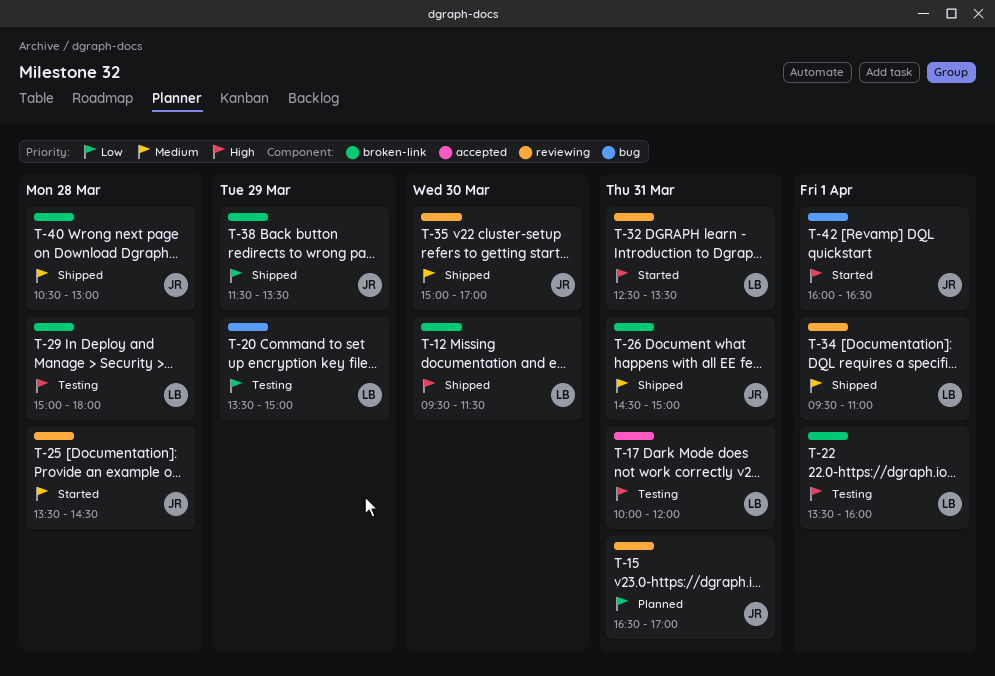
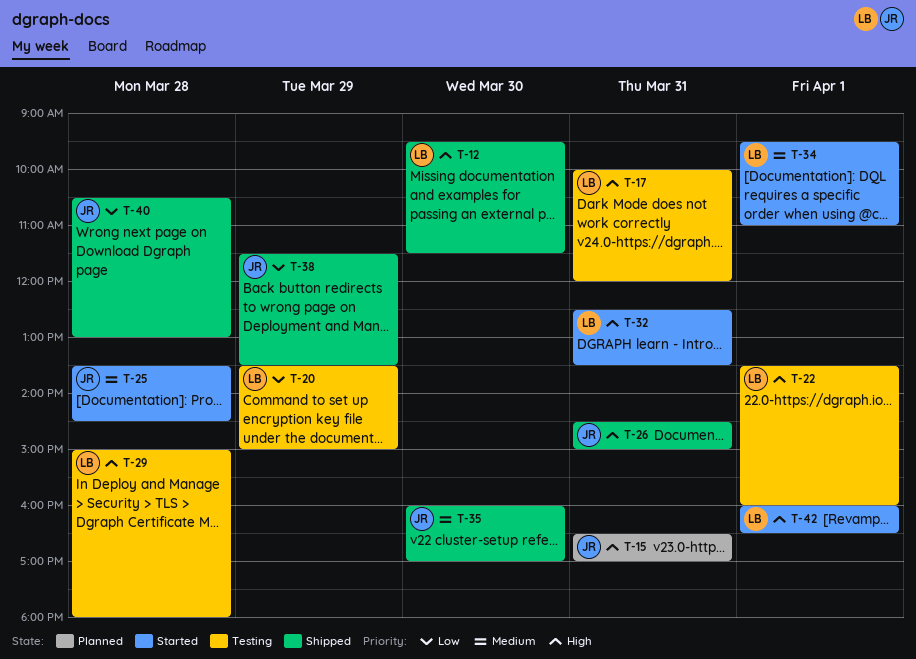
T-15, priority: Low -> High
T-26, priority: Medium -> High
T-34, status: Shipped -> Started
T-35, begins: 15:00 -> 16:00
T-40, priority: Medium -> Low
T-42, owner: JR -> LB

